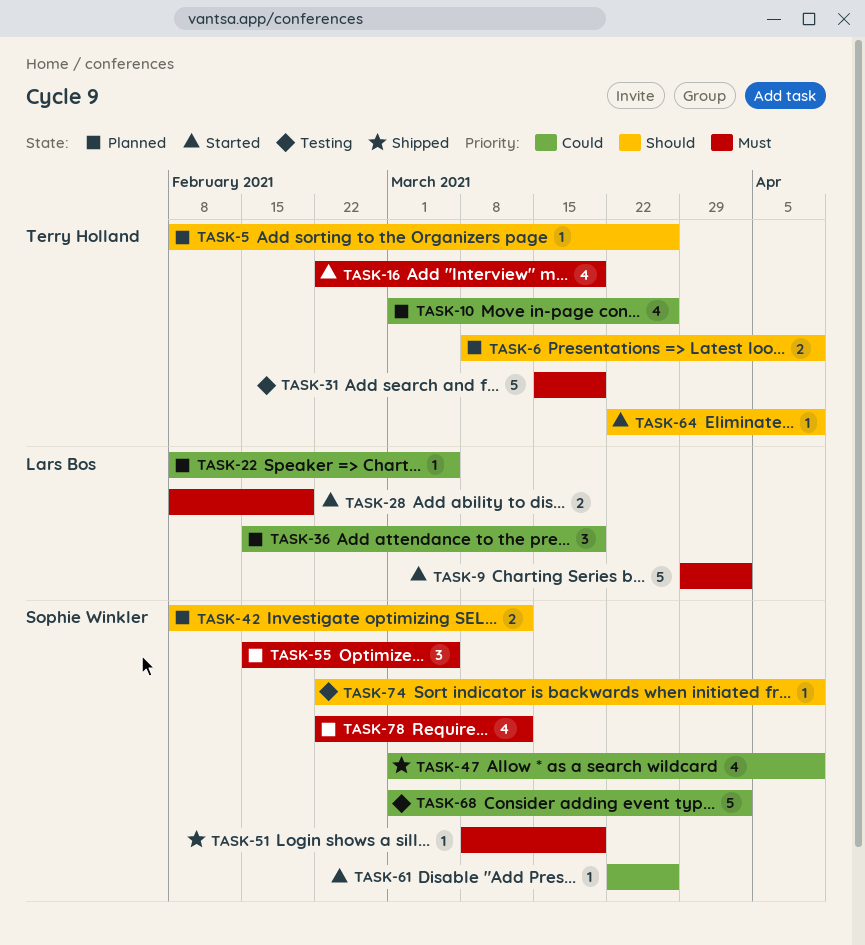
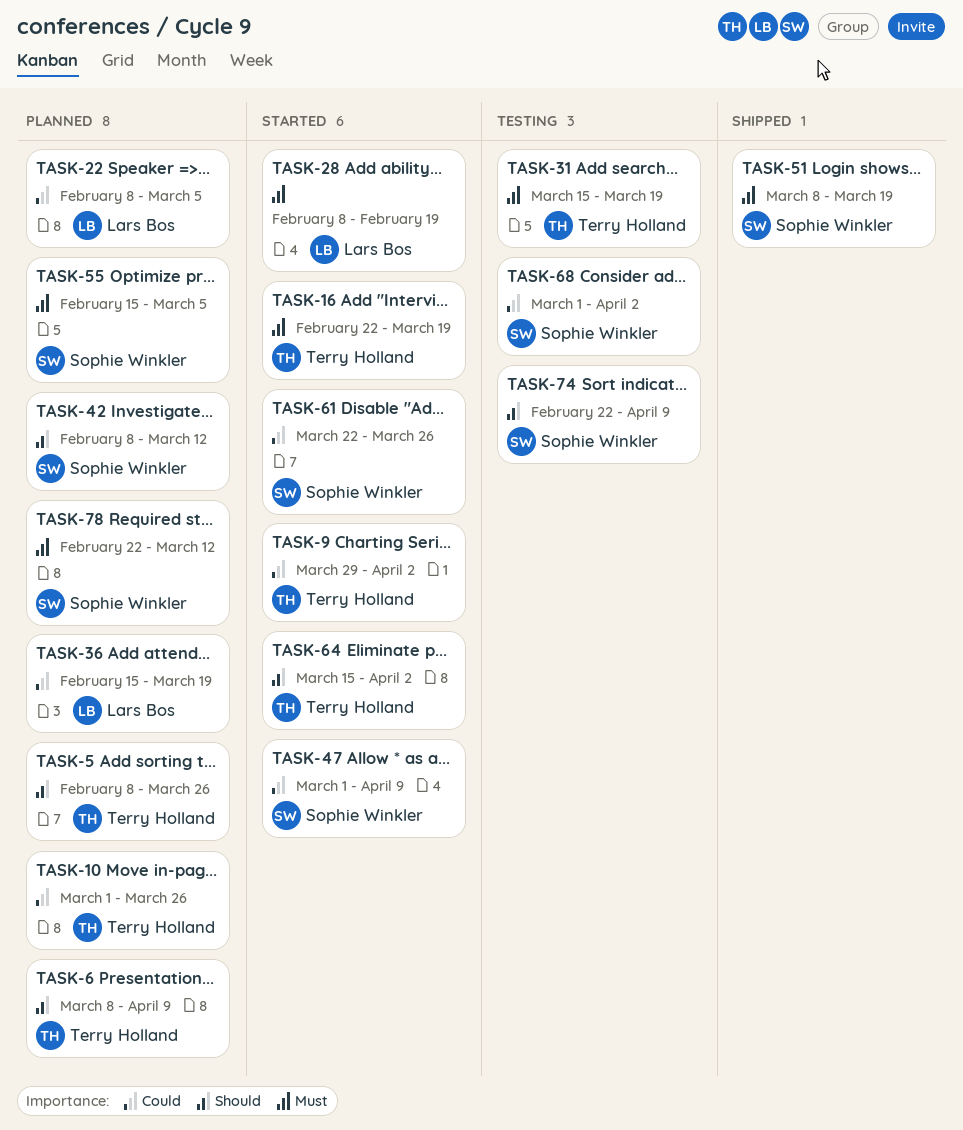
TASK-9, owner: Lars Bos -> Terry Holland
TASK-9, priority: Must -> Could
TASK-47, status: Shipped -> Started
TASK-64, start: Mar 22 -> Mar 15
TASK-64, due: Apr 9 -> Apr 2

